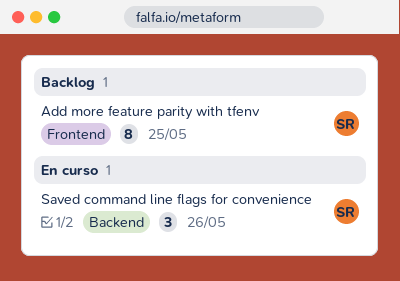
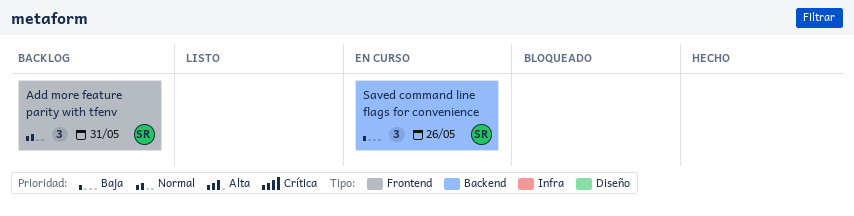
Add more feature parity with tfenv, estimate: 8 -> 3
Add more feature parity with tfenv, due: May 25 -> May 31

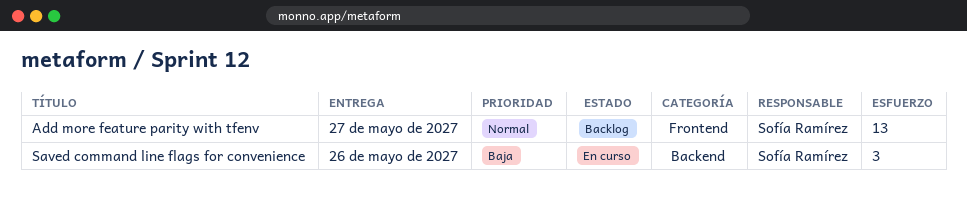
Add more feature parity with tfenv, estimate: 3 -> 13
Add more feature parity with tfenv, due: May 31 -> May 27

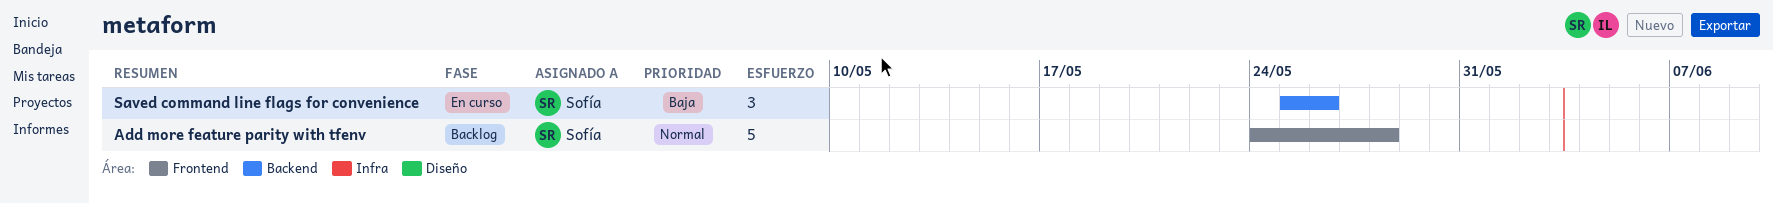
Add more feature parity with tfenv, estimate: 13 -> 5
Add more feature parity with tfenv, due: May 27 -> May 28

